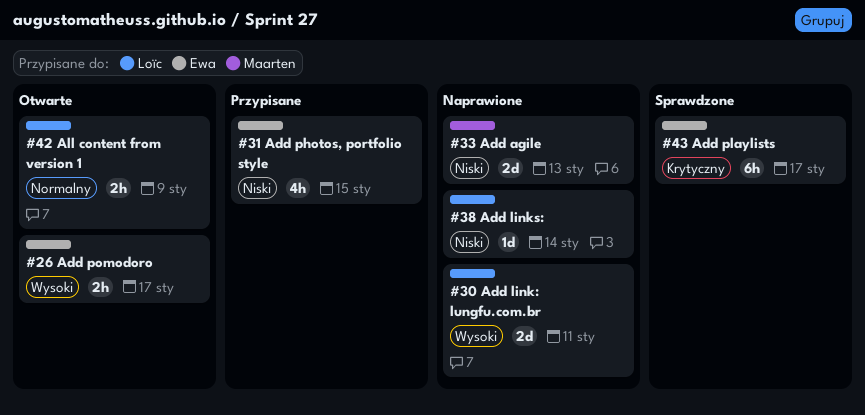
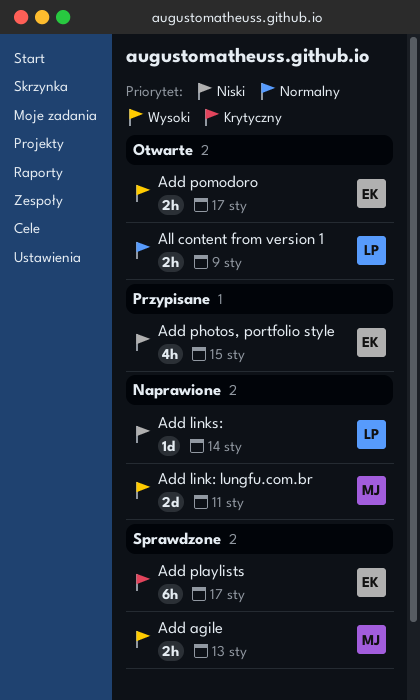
Add agile, status: Naprawione -> Sprawdzone
Add agile, priority: Niski -> Wysoki
Add agile, estimate: 2d -> 2h
Add link: lungfu.com.br, owner: Loïc -> Maarten

